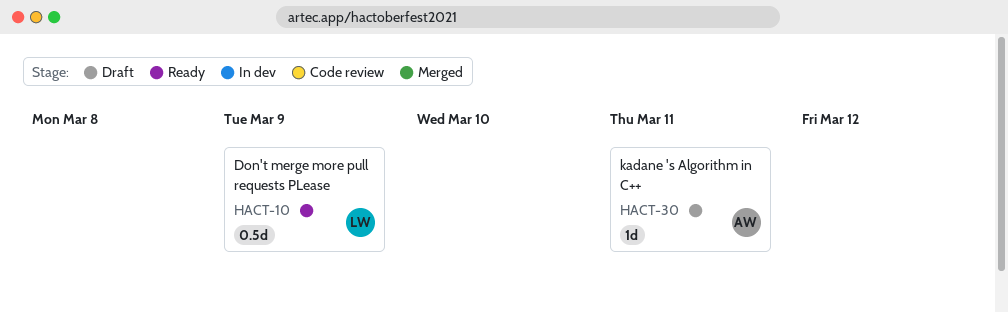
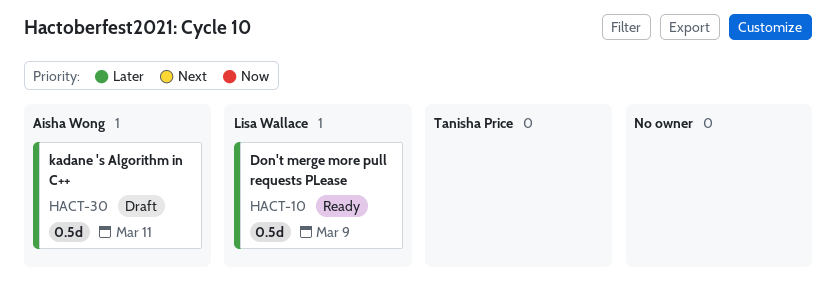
HACT-30, estimate: 1d -> 0.5d

